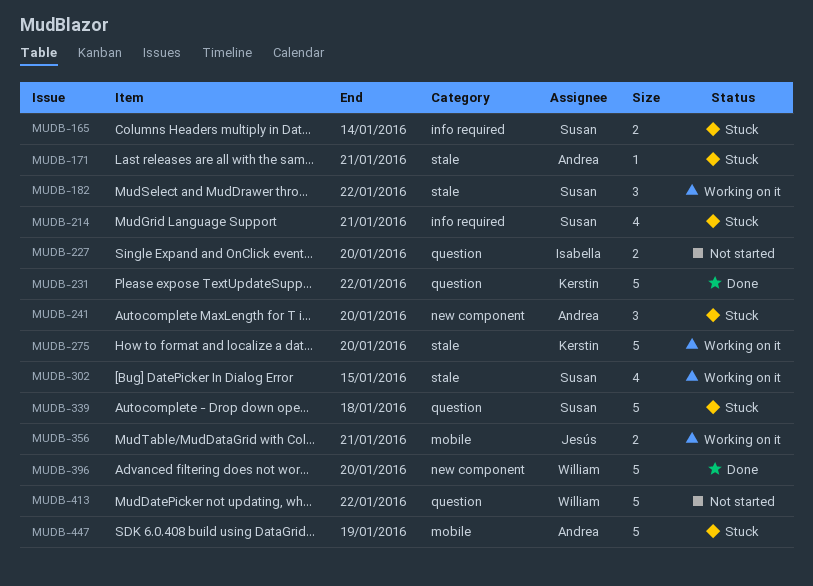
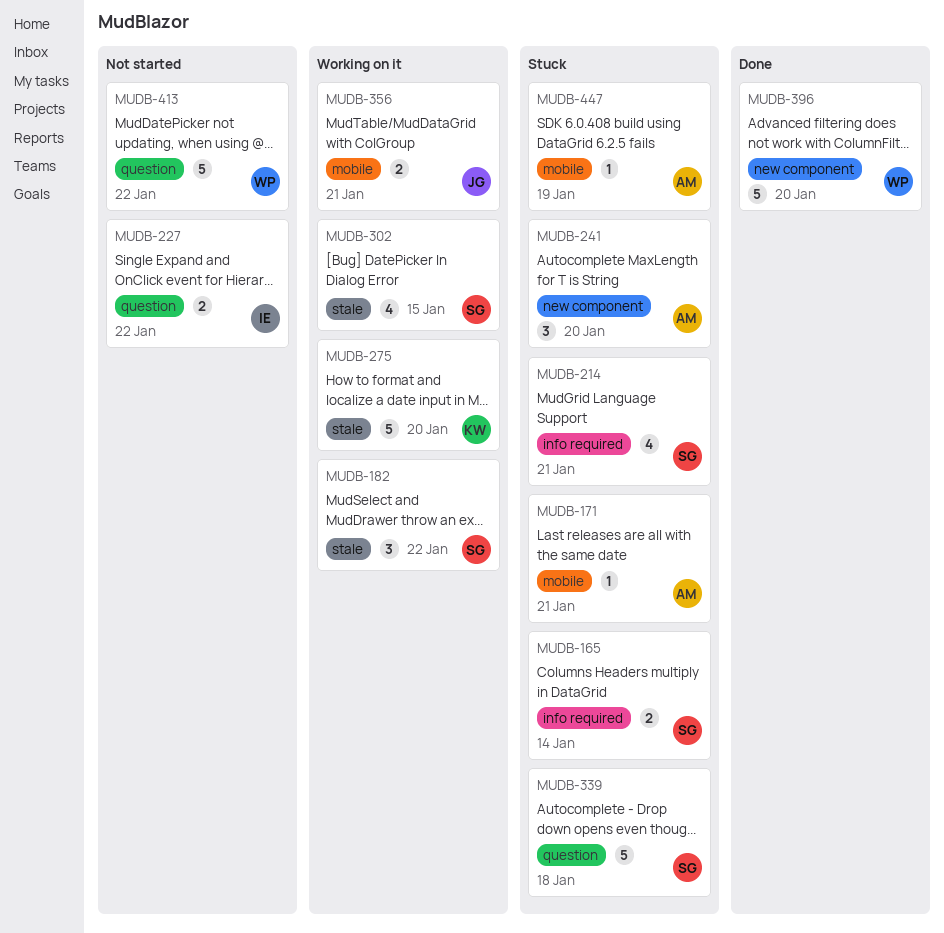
MUDB-171, label: stale -> mobile
MUDB-227, due: Jan 20 -> Jan 22
MUDB-231: present -> none
MUDB-447, estimate: 5 -> 1

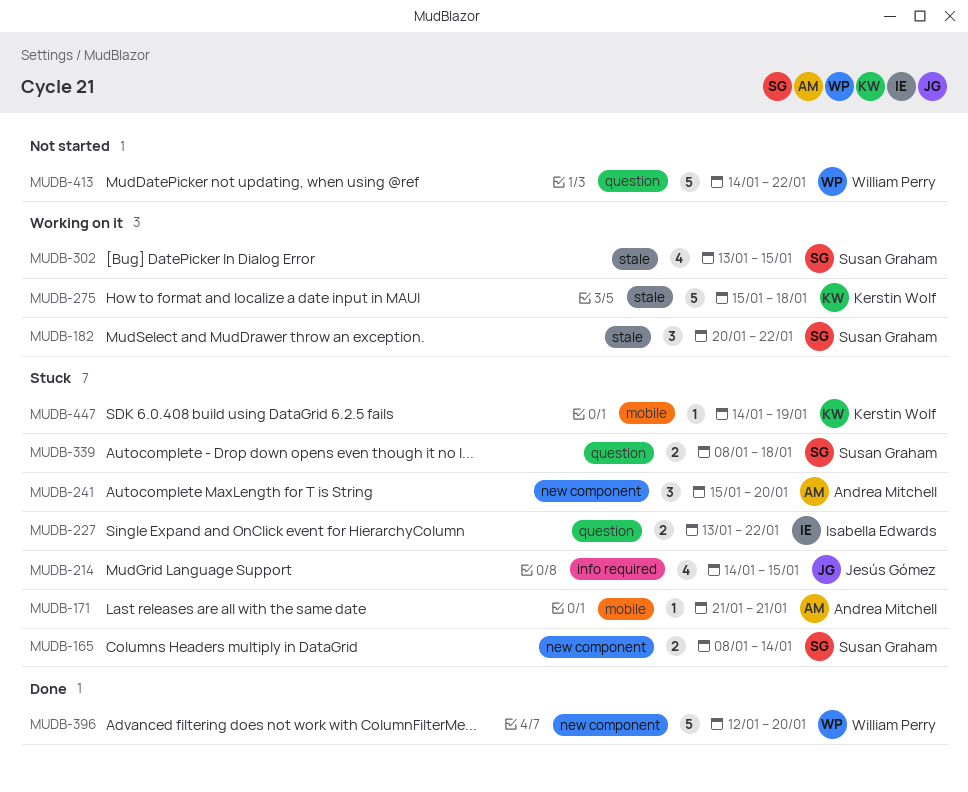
MUDB-165, label: info required -> new component
MUDB-214, owner: Susan Graham -> Jesús Gómez
MUDB-214, due: Jan 21 -> Jan 15
MUDB-227, status: Not started -> Stuck
MUDB-275, due: Jan 20 -> Jan 18
MUDB-339, estimate: 5 -> 2
MUDB-356: present -> none
MUDB-447, owner: Andrea Mitchell -> Kerstin Wolf

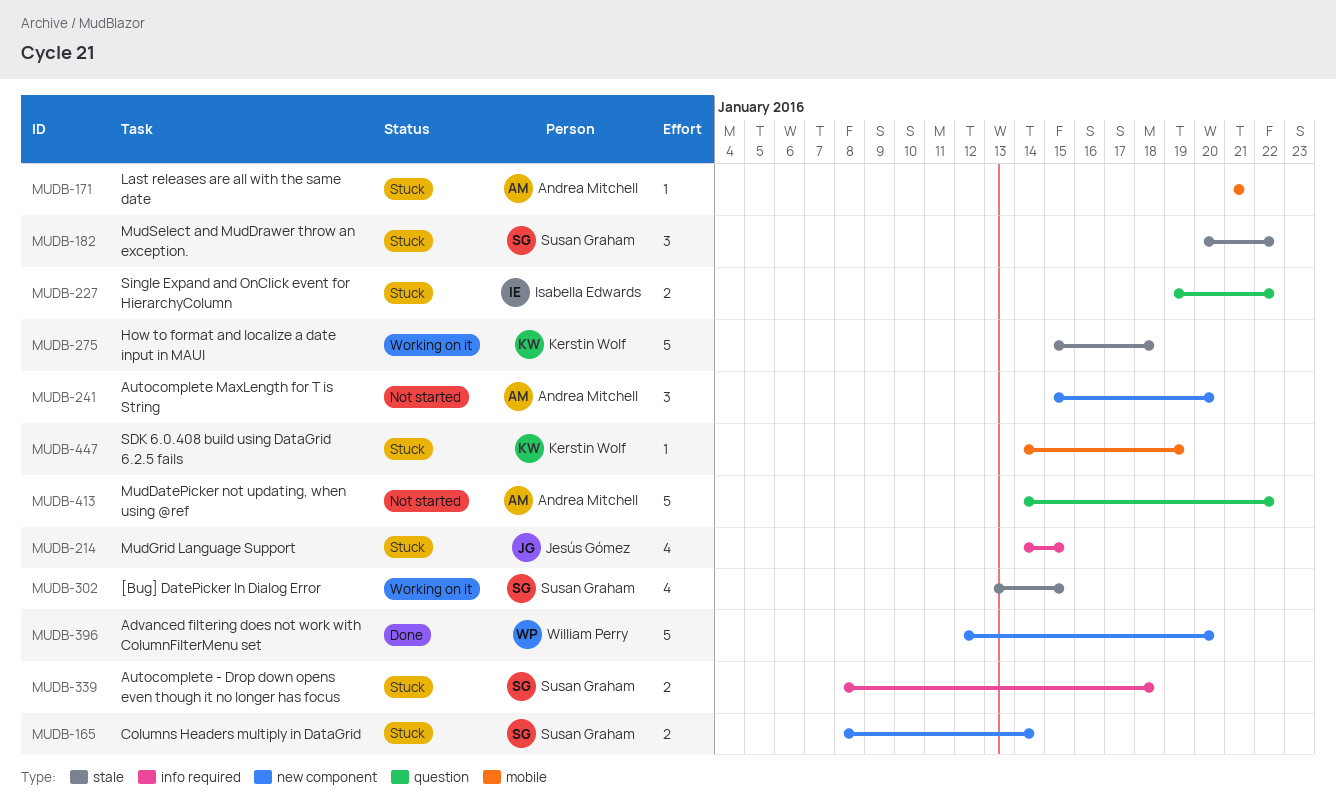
MUDB-182, status: Working on it -> Stuck
MUDB-227, start: Jan 13 -> Jan 19
MUDB-241, status: Stuck -> Not started
MUDB-339, label: question -> info required
MUDB-413, owner: William Perry -> Andrea Mitchell

